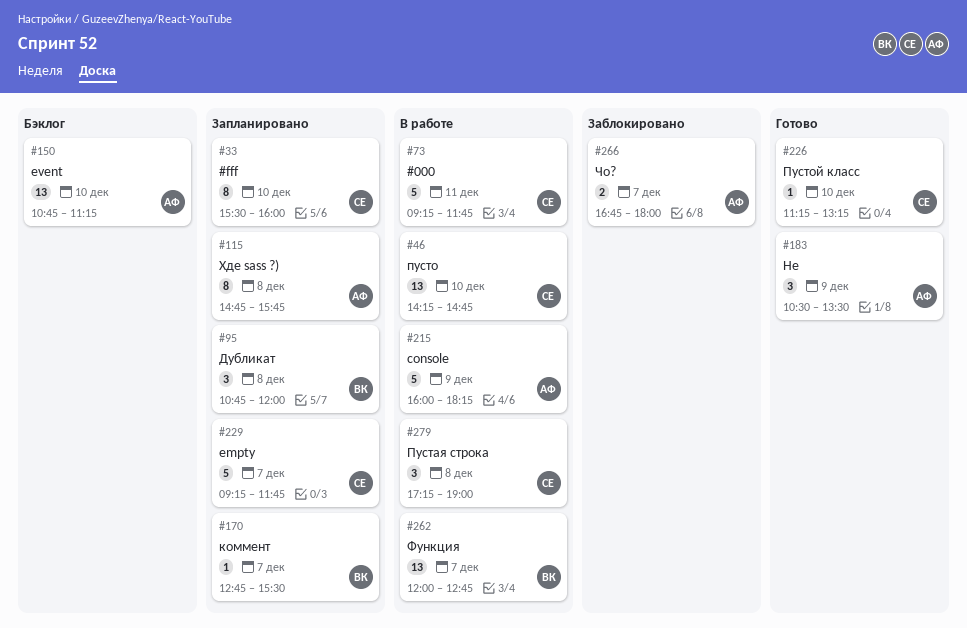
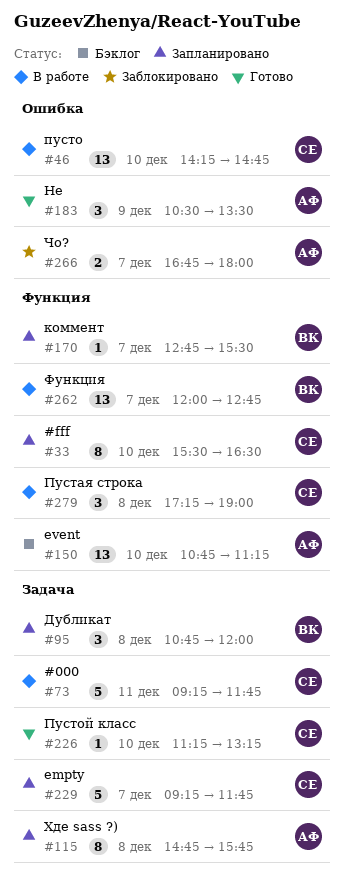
#33, ends: 16:00 -> 16:30
#215: present -> none

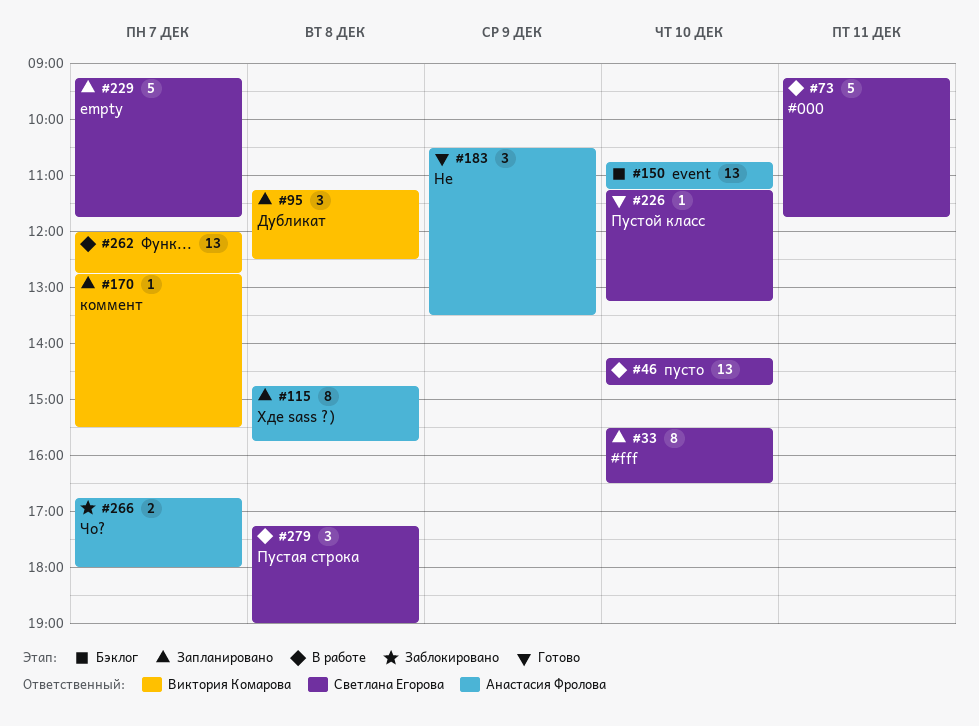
#95, begins: 10:45 -> 11:15
#95, ends: 12:00 -> 12:30

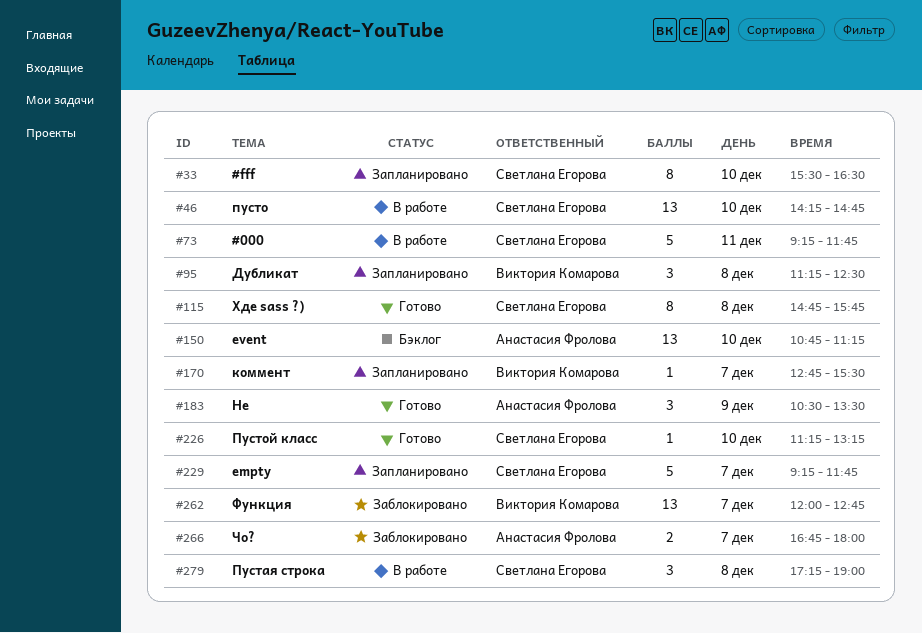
#115, status: Запланировано -> Готово
#115, owner: Анастасия Фролова -> Светлана Егорова
#262, status: В работе -> Заблокировано

